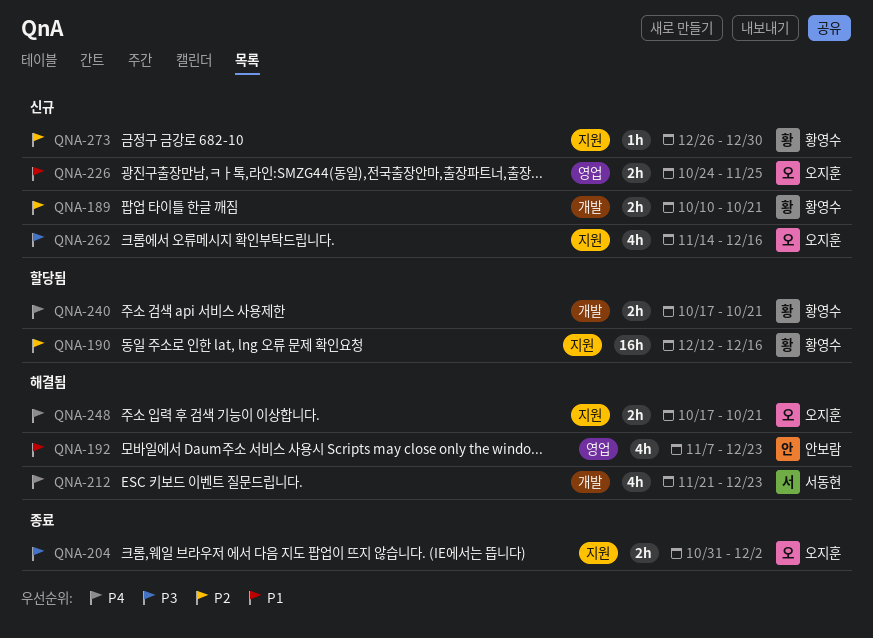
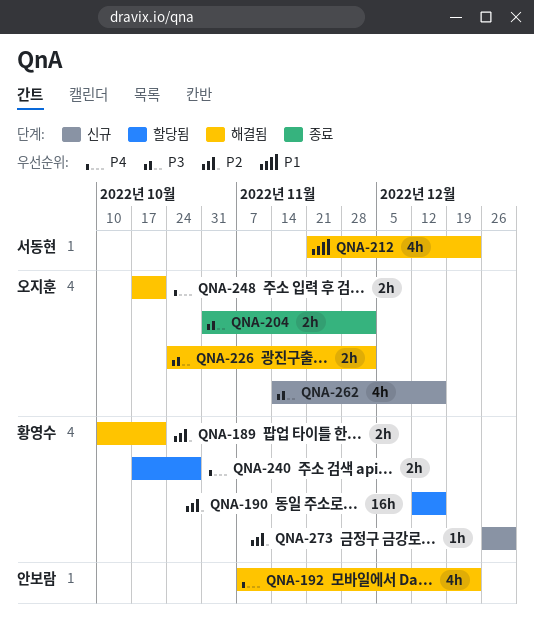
QNA-189, status: 신규 -> 해결됨
QNA-192, priority: P1 -> P4
QNA-212, priority: P4 -> P1
QNA-226, status: 신규 -> 해결됨
QNA-226, priority: P1 -> P3
QNA-226, due: Nov 25 -> Dec 2
QNA-240, due: Oct 21 -> Oct 28

